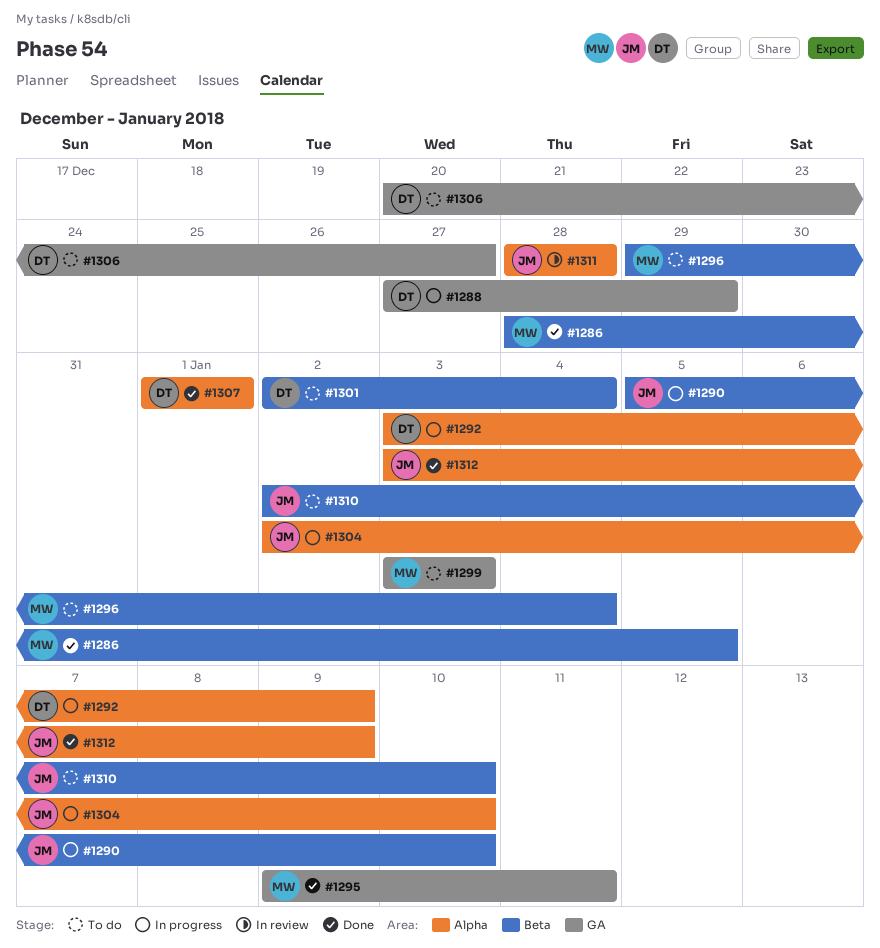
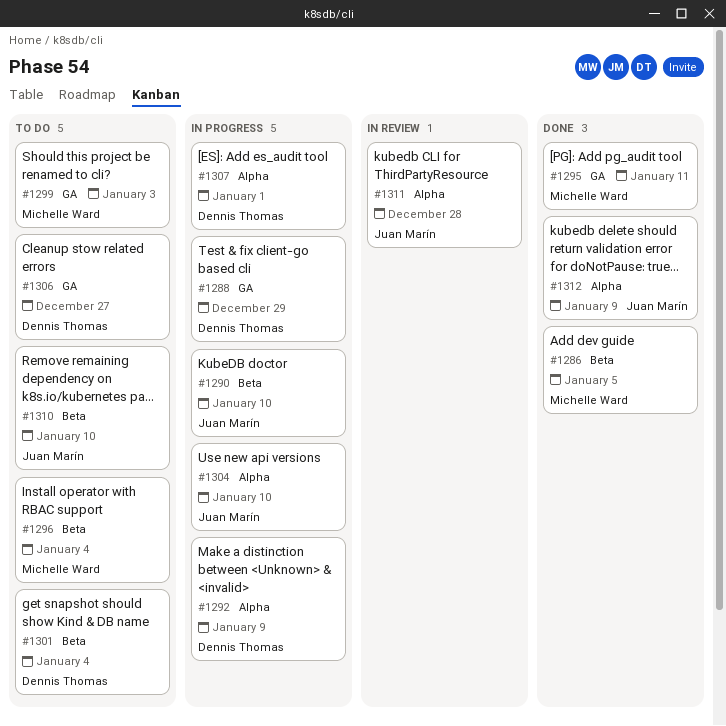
#1307, status: Done -> In progress

